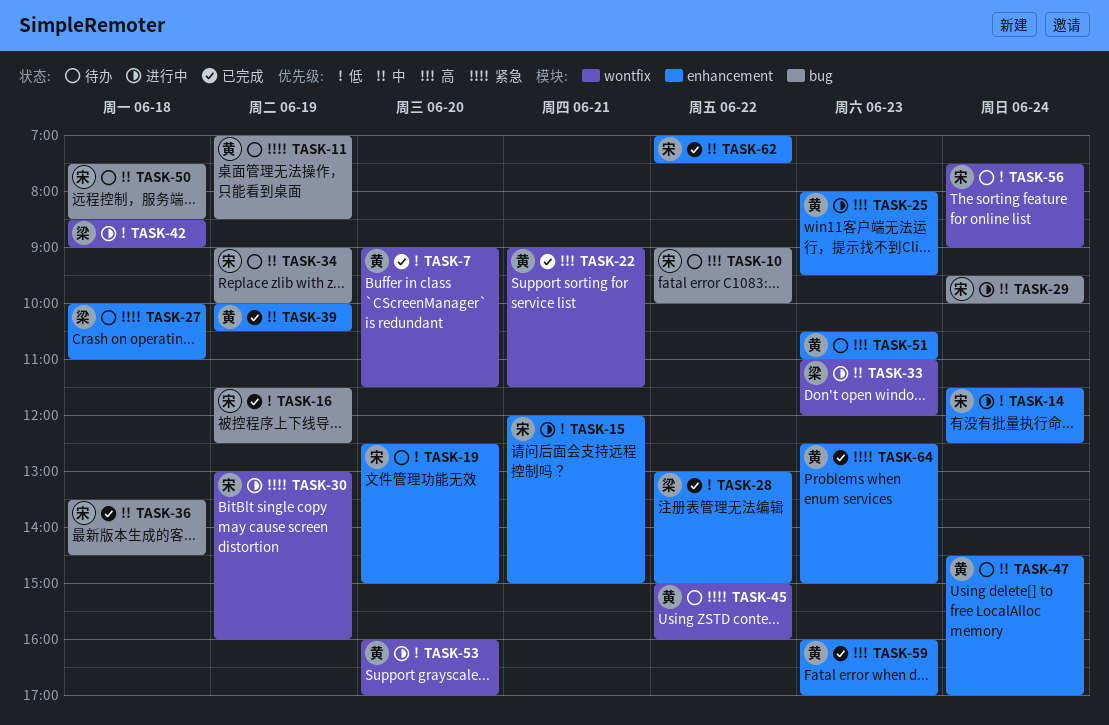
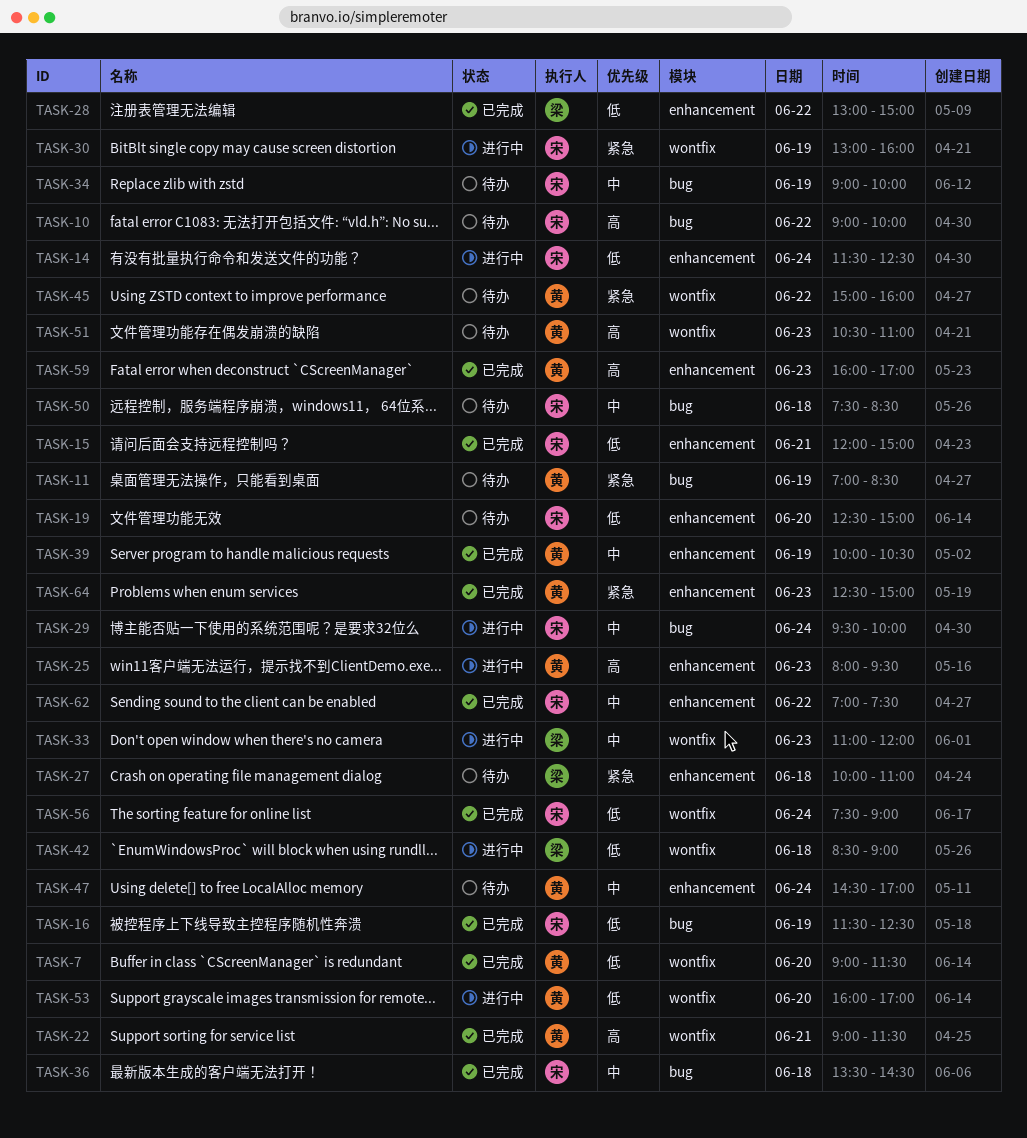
TASK-15, status: 进行中 -> 已完成
TASK-51, label: enhancement -> wontfix
TASK-56, status: 待办 -> 已完成

